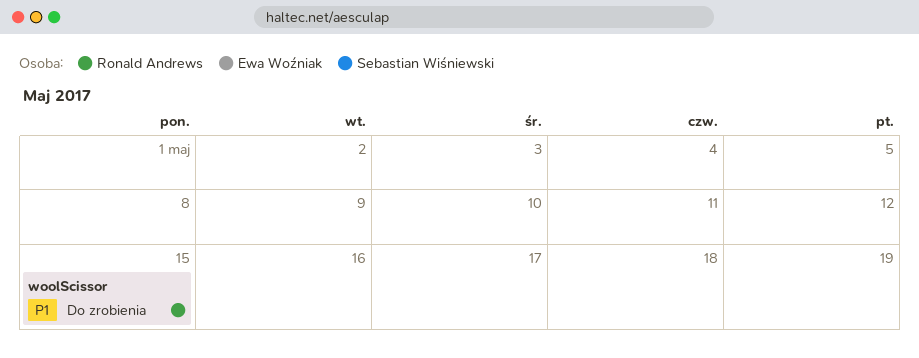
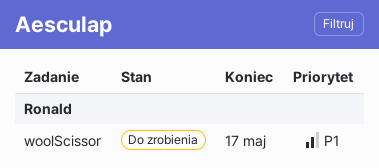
woolScissor, due: May 15 -> May 17

